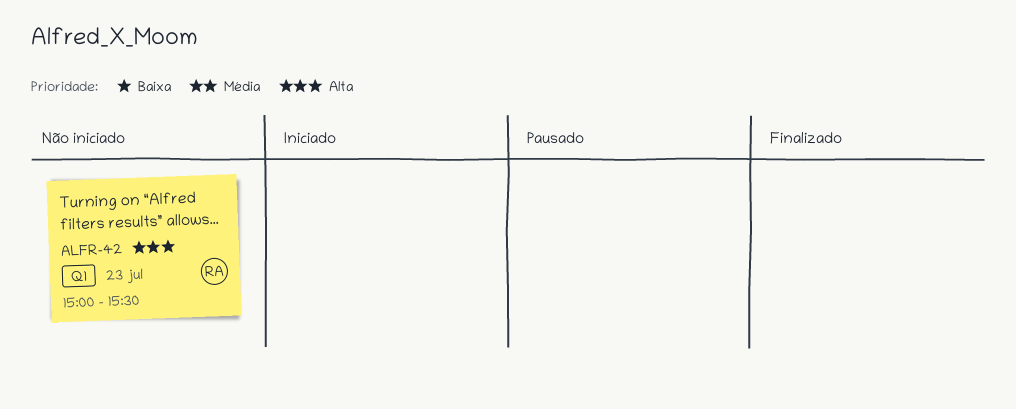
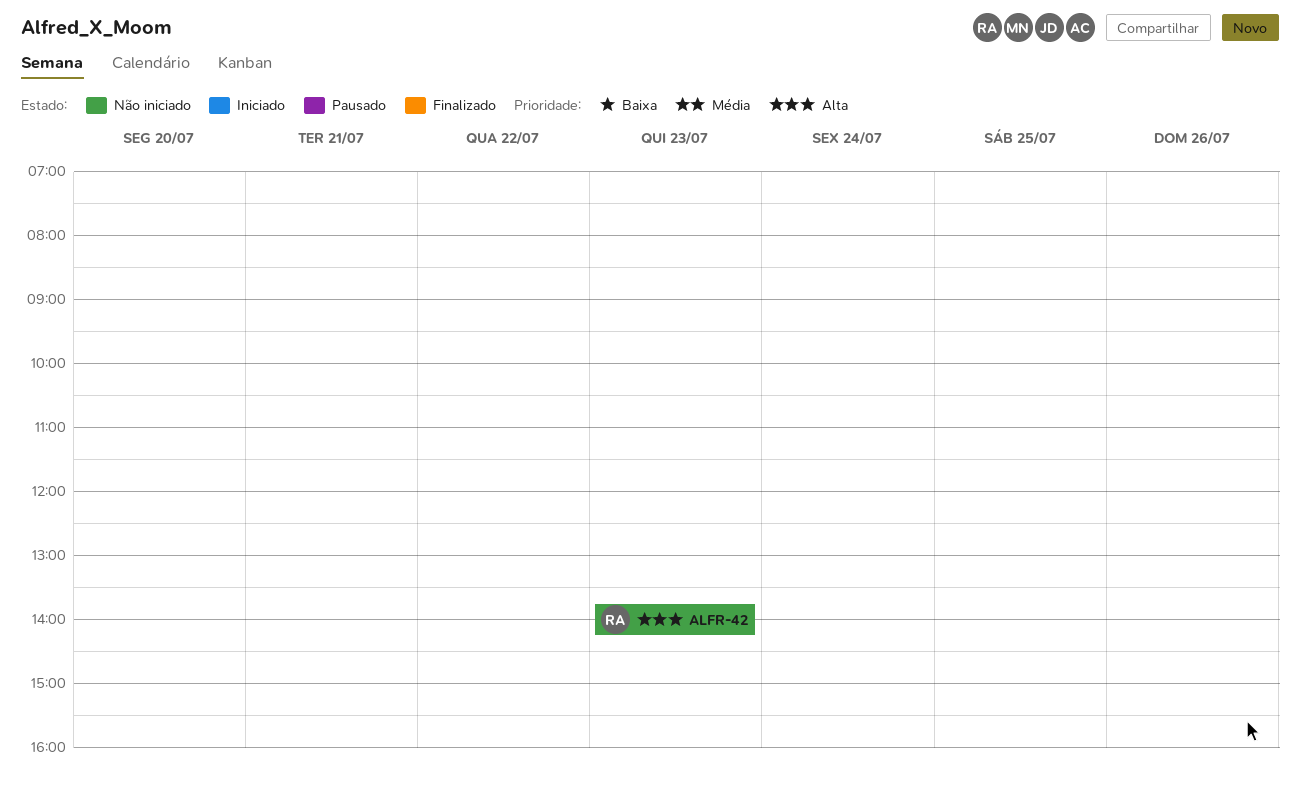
ALFR-42, begins: 15:00 -> 13:45
ALFR-42, ends: 15:30 -> 14:15

